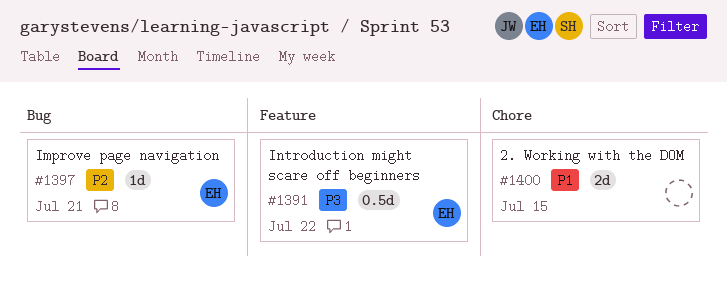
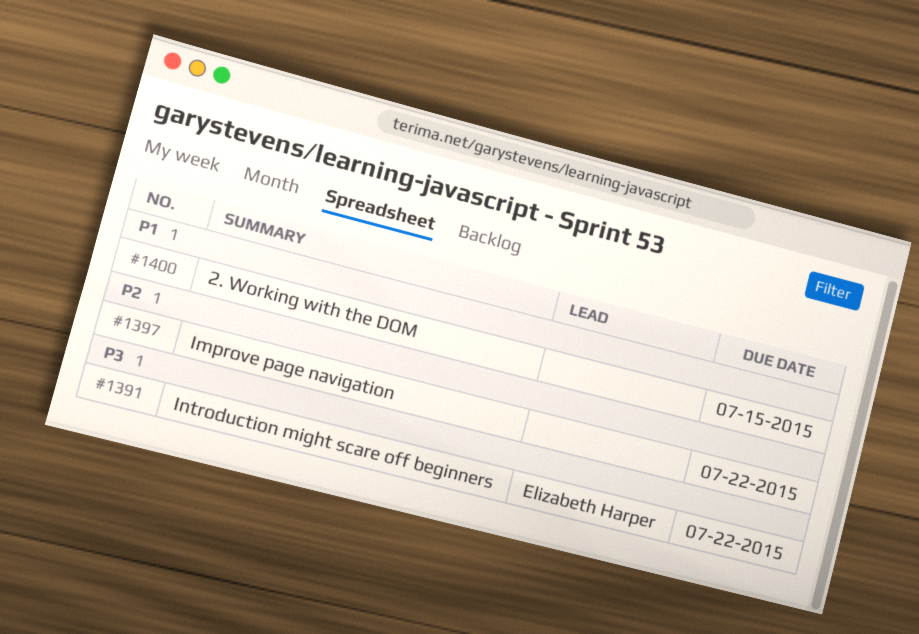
#1397, owner: Elizabeth Harper -> none
#1397, due: Jul 21 -> Jul 22

